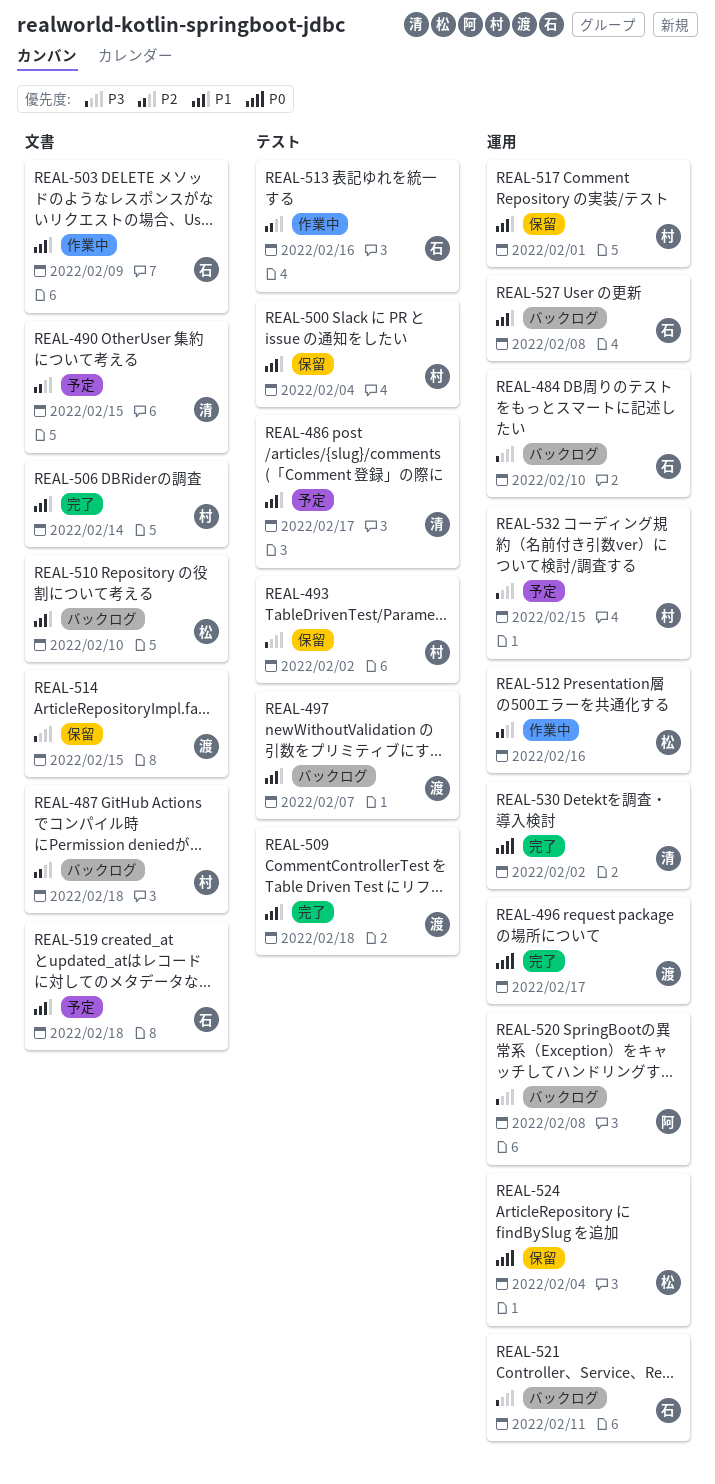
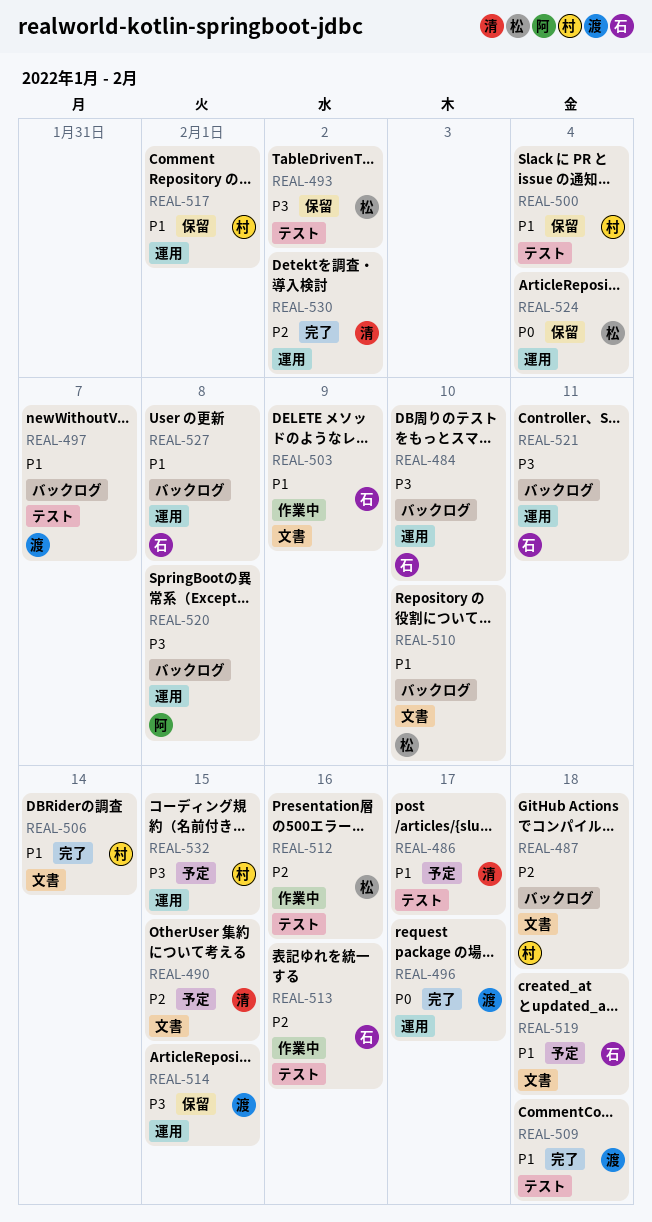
REAL-493, owner: 村 -> 松
REAL-512, label: 運用 -> テスト
REAL-514, label: 文書 -> 運用
REAL-530, priority: P0 -> P2

